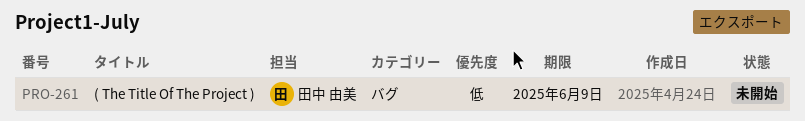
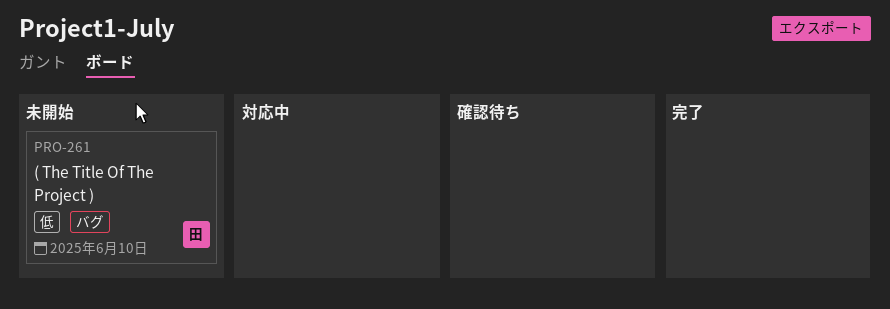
PRO-261, due: Jun 9 -> Jun 10

